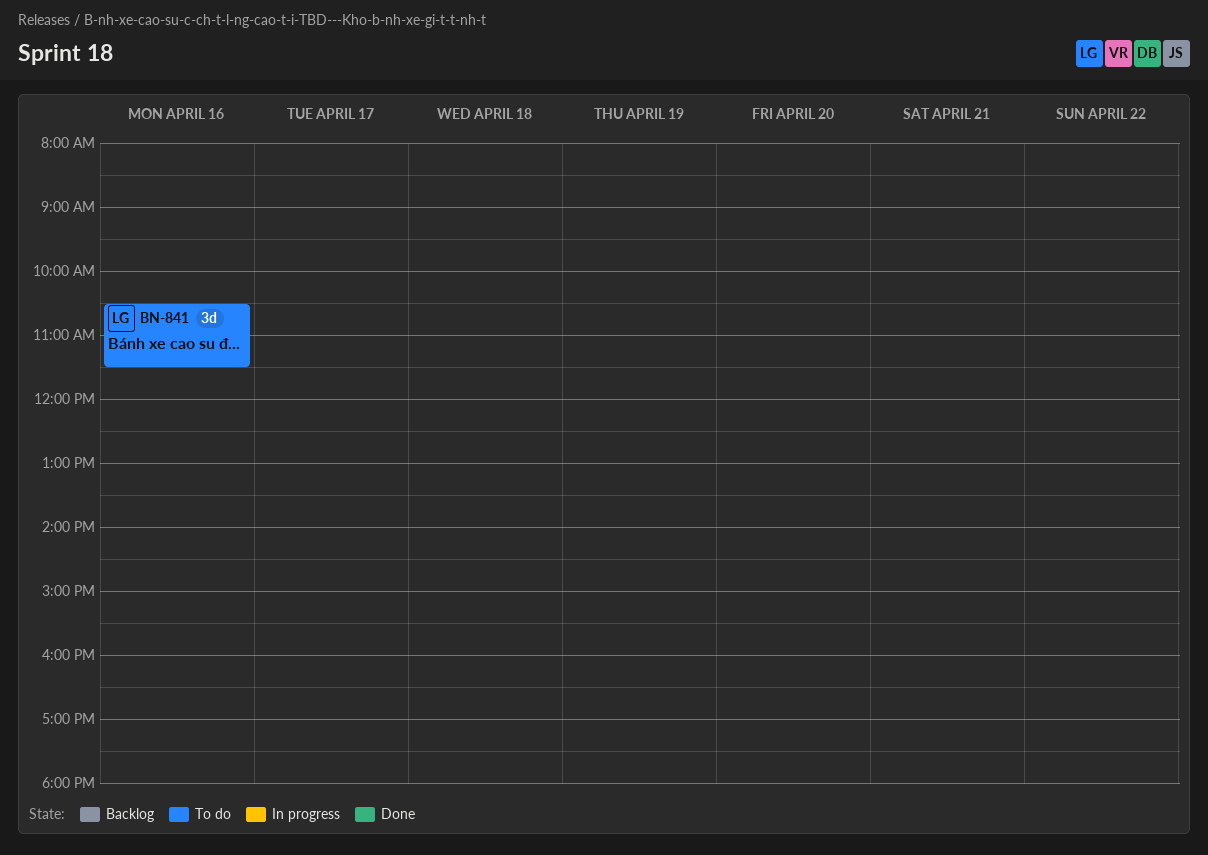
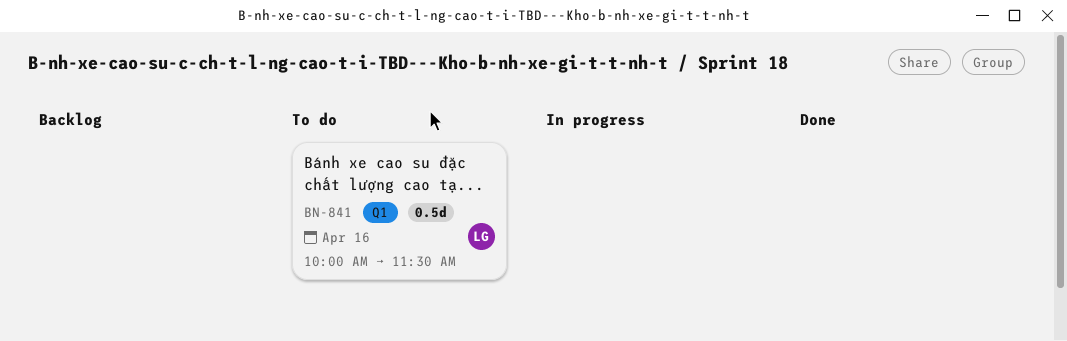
BN-841, estimate: 3d -> 0.5d
BN-841, begins: 10:30 -> 10:00

